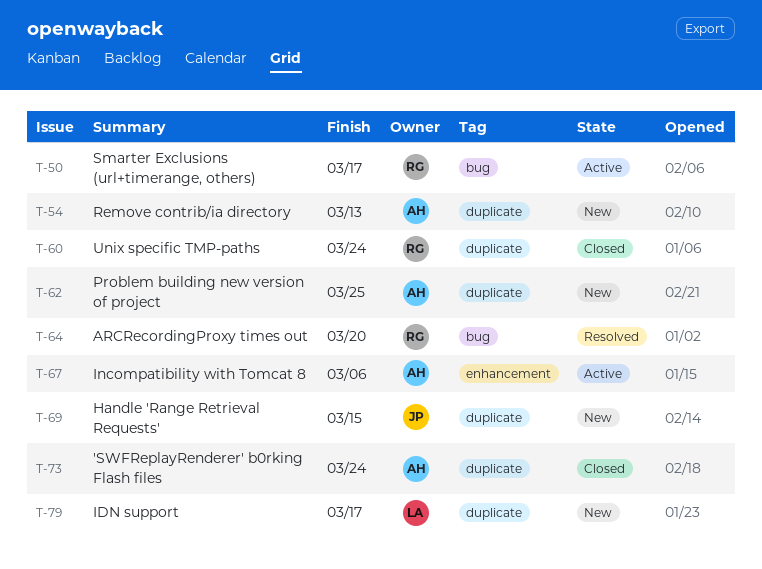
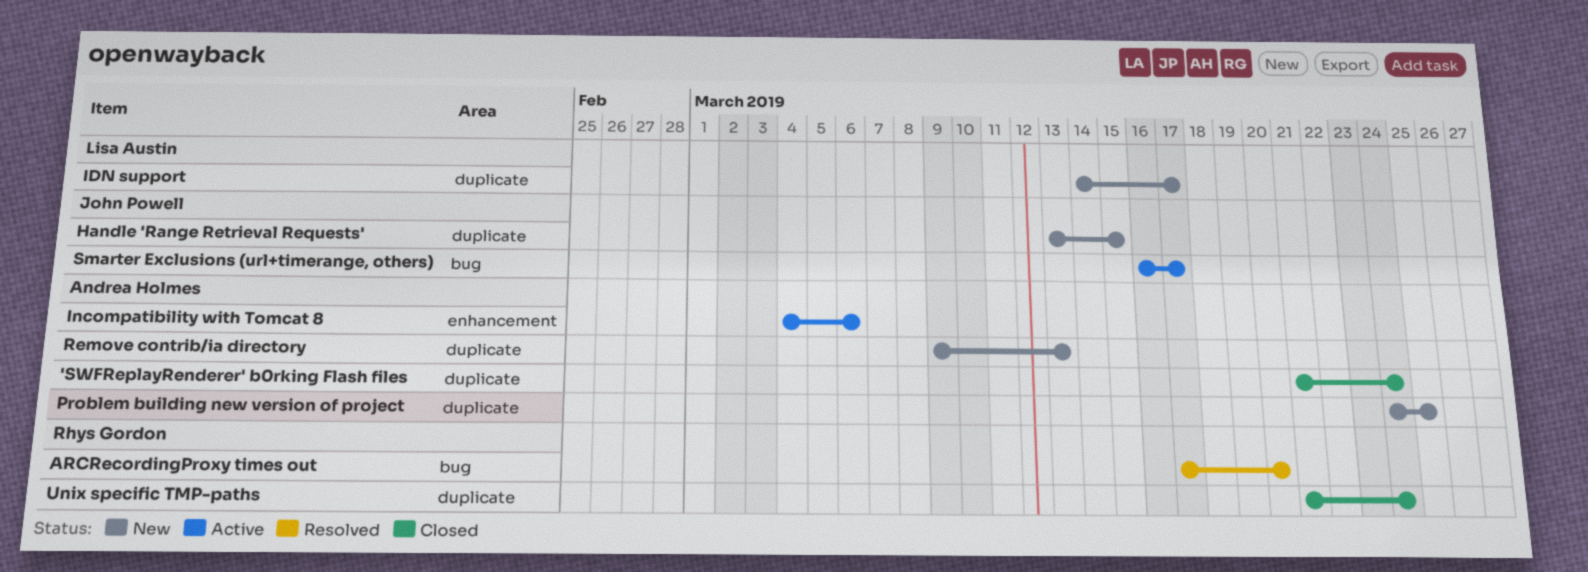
Smarter Exclusions (url+timerange, others), owner: Rhys Gordon -> John Powell

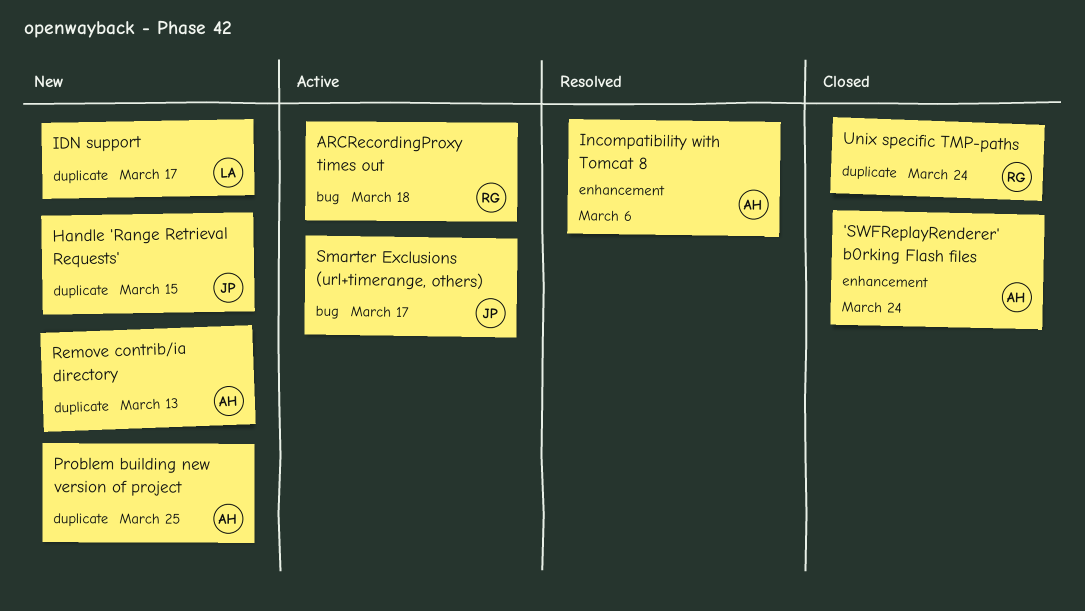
'SWFReplayRenderer' b0rking Flash files, label: duplicate -> enhancement
ARCRecordingProxy times out, status: Resolved -> Active
ARCRecordingProxy times out, due: Mar 20 -> Mar 18
Incompatibility with Tomcat 8, status: Active -> Resolved

